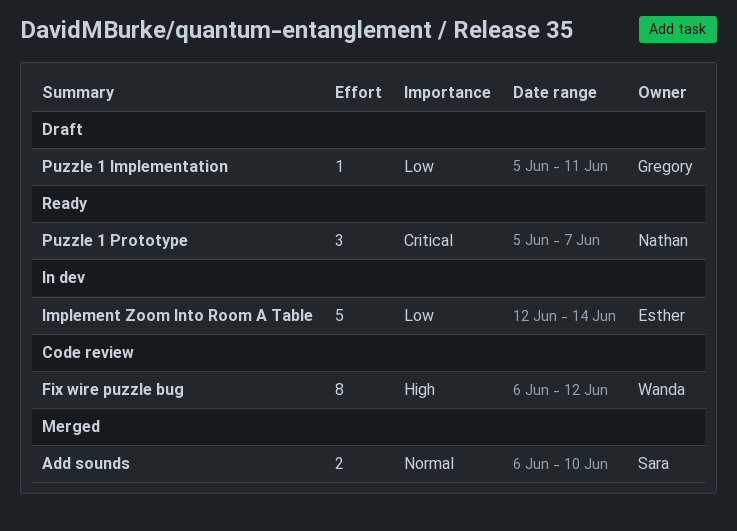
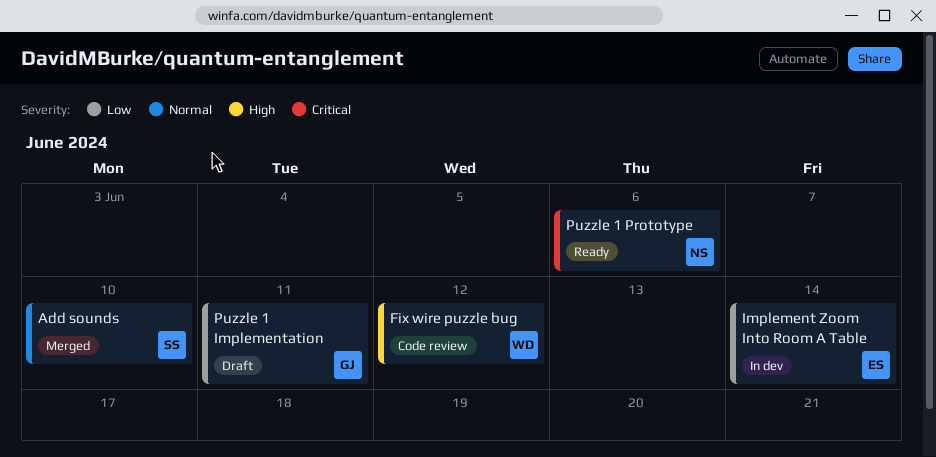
Puzzle 1 Prototype, due: Jun 7 -> Jun 6

